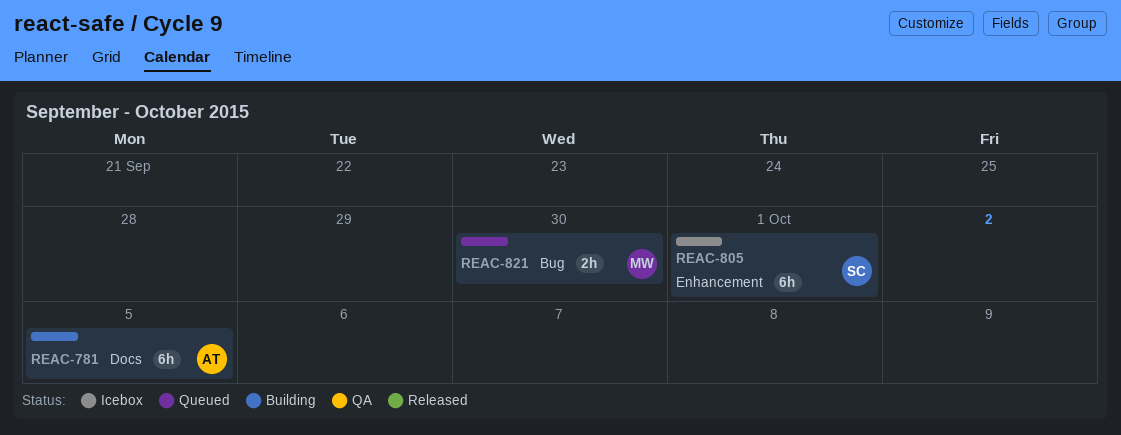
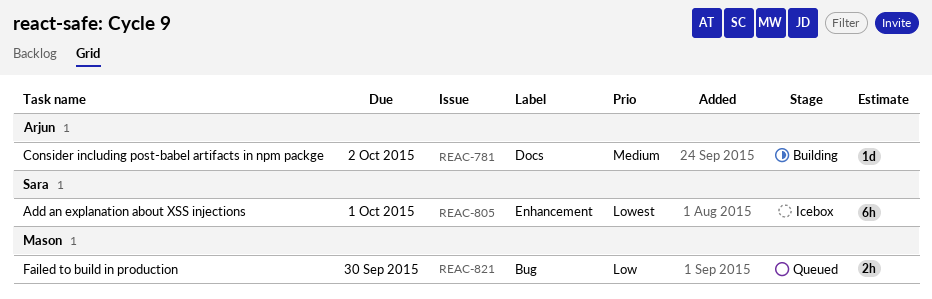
REAC-781, estimate: 6h -> 1d
REAC-781, due: Oct 5 -> Oct 2

